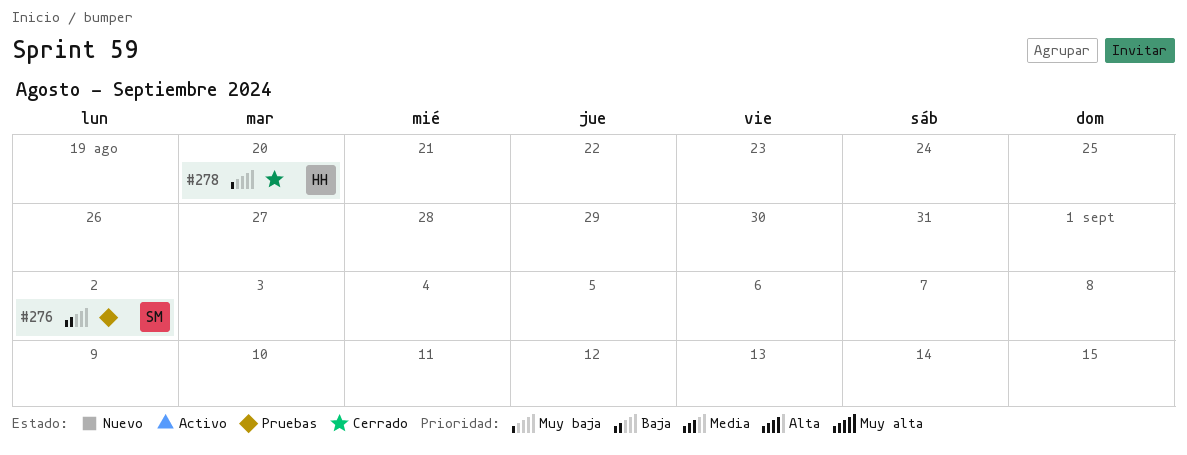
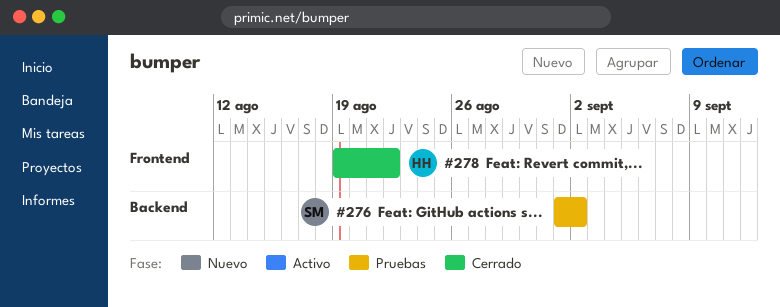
#278, due: Aug 20 -> Aug 22

